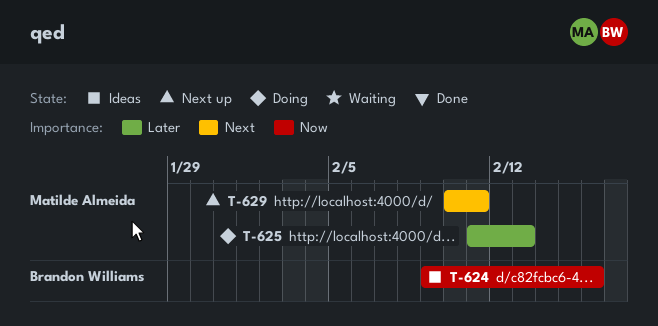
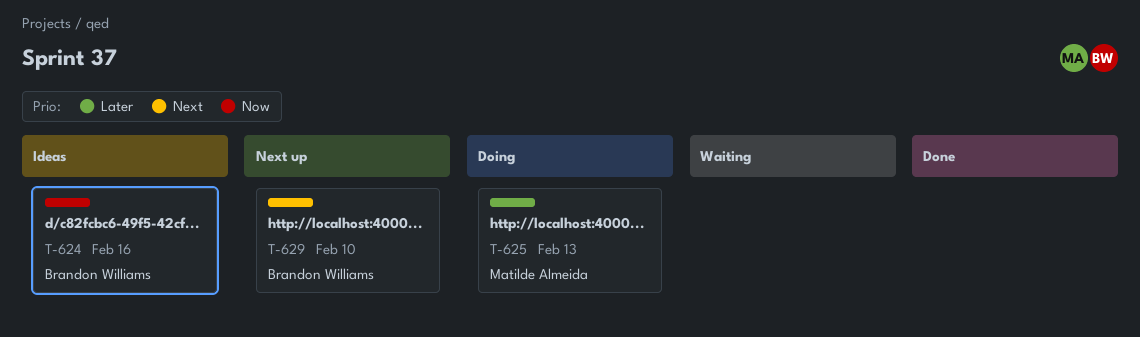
T-629, owner: Matilde Almeida -> Brandon Williams
T-629, due: Feb 11 -> Feb 10

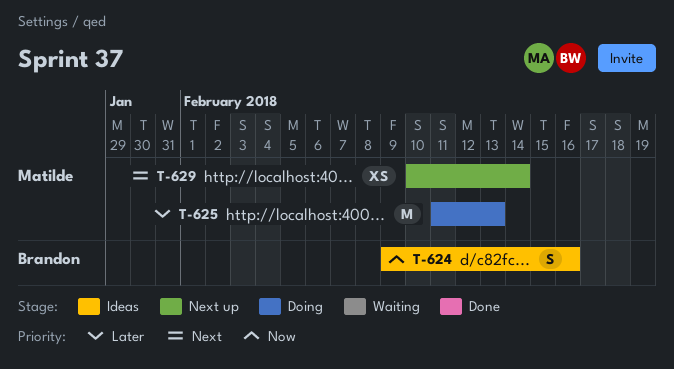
T-629, owner: Brandon Williams -> Matilde Almeida
T-629, due: Feb 10 -> Feb 14

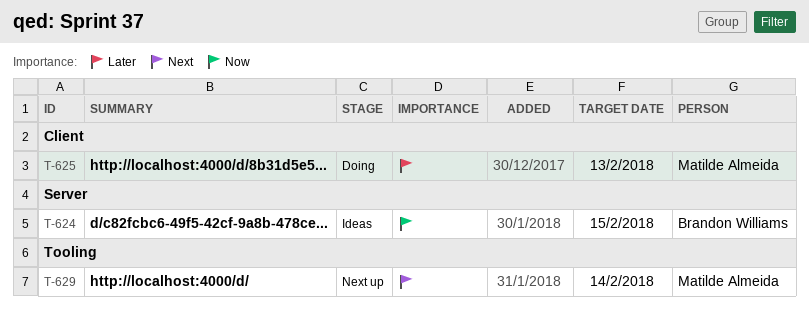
T-624, due: Feb 16 -> Feb 15

